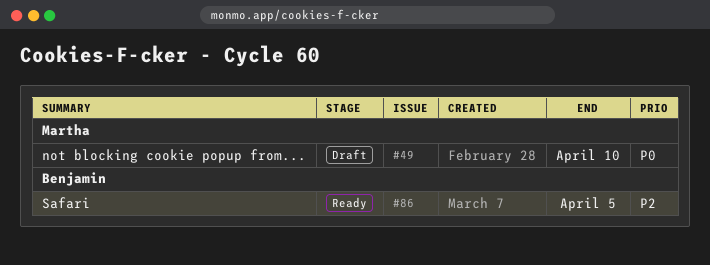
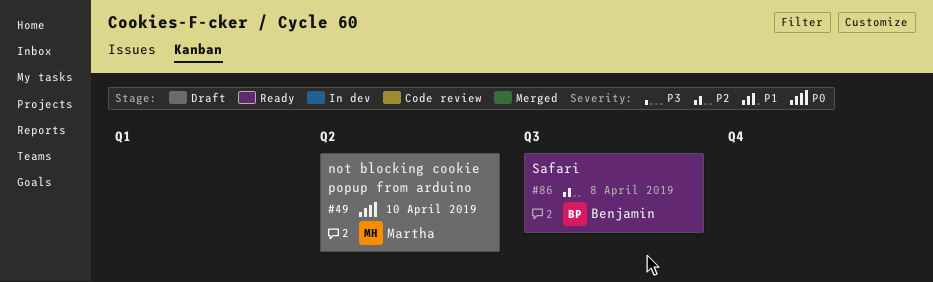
#86, due: Apr 5 -> Apr 8

